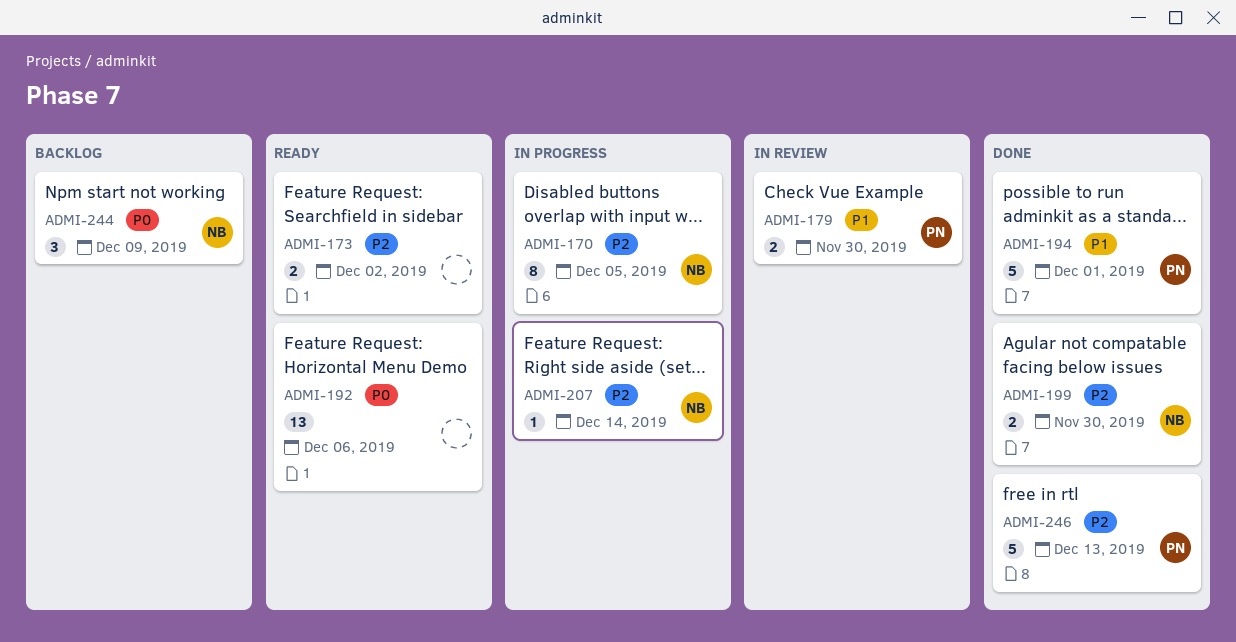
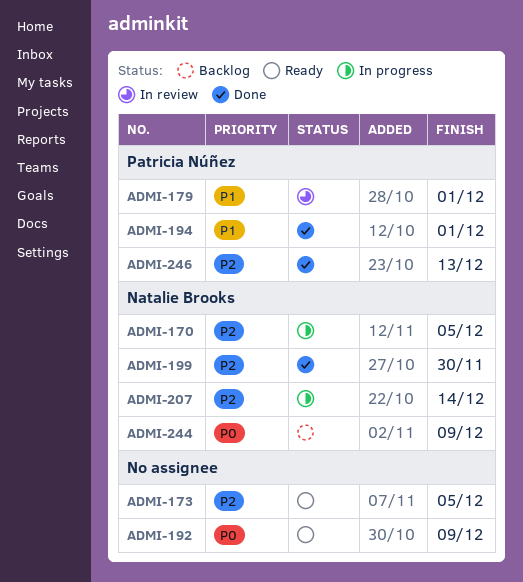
ADMI-173, due: Dec 2 -> Dec 5
ADMI-179, due: Nov 30 -> Dec 1
ADMI-192, due: Dec 6 -> Dec 9

